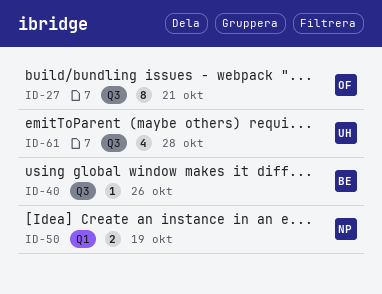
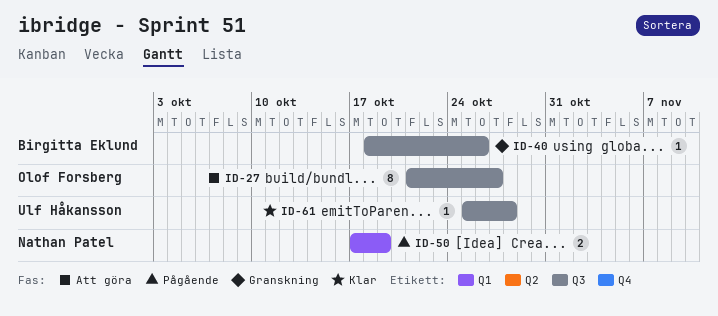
ID-27, due: Oct 21 -> Oct 27
ID-61, estimate: 4 -> 1

